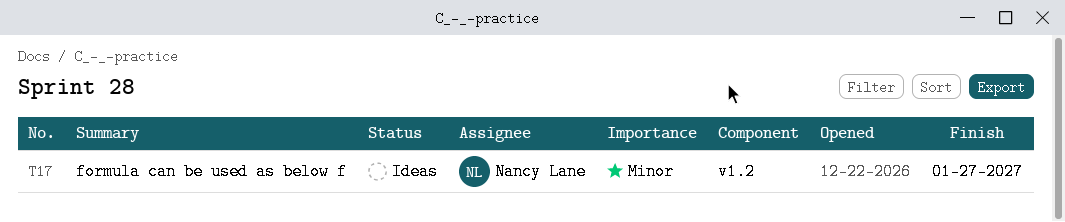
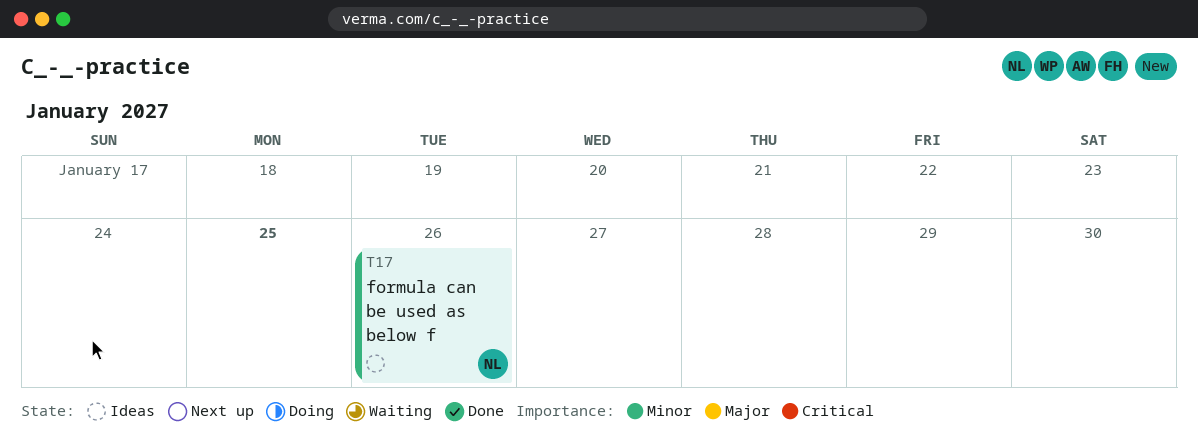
T17, due: Jan 27 -> Jan 26

